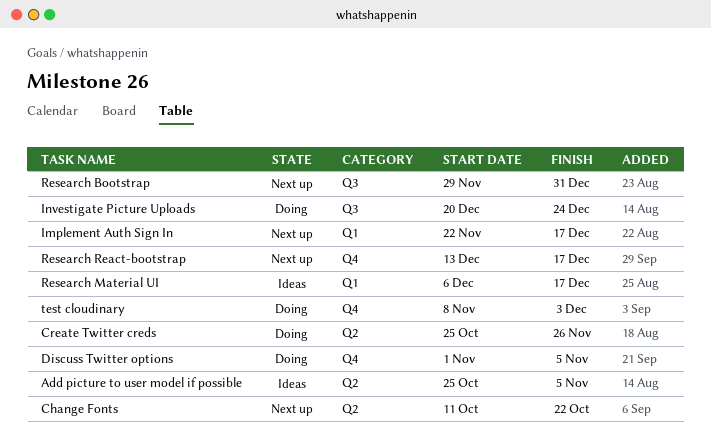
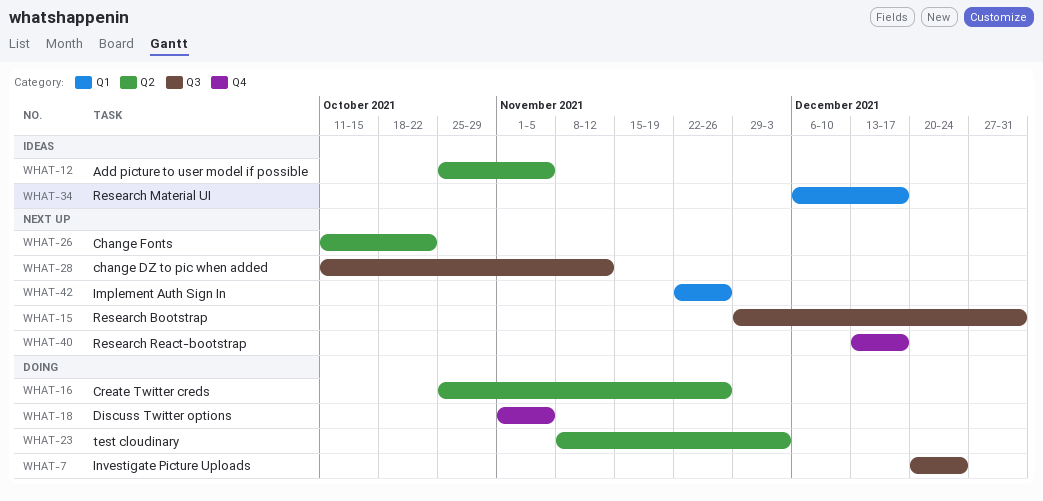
change DZ to pic when added: none -> present
Implement Auth Sign In, due: Dec 17 -> Nov 26
test cloudinary, label: Q4 -> Q2

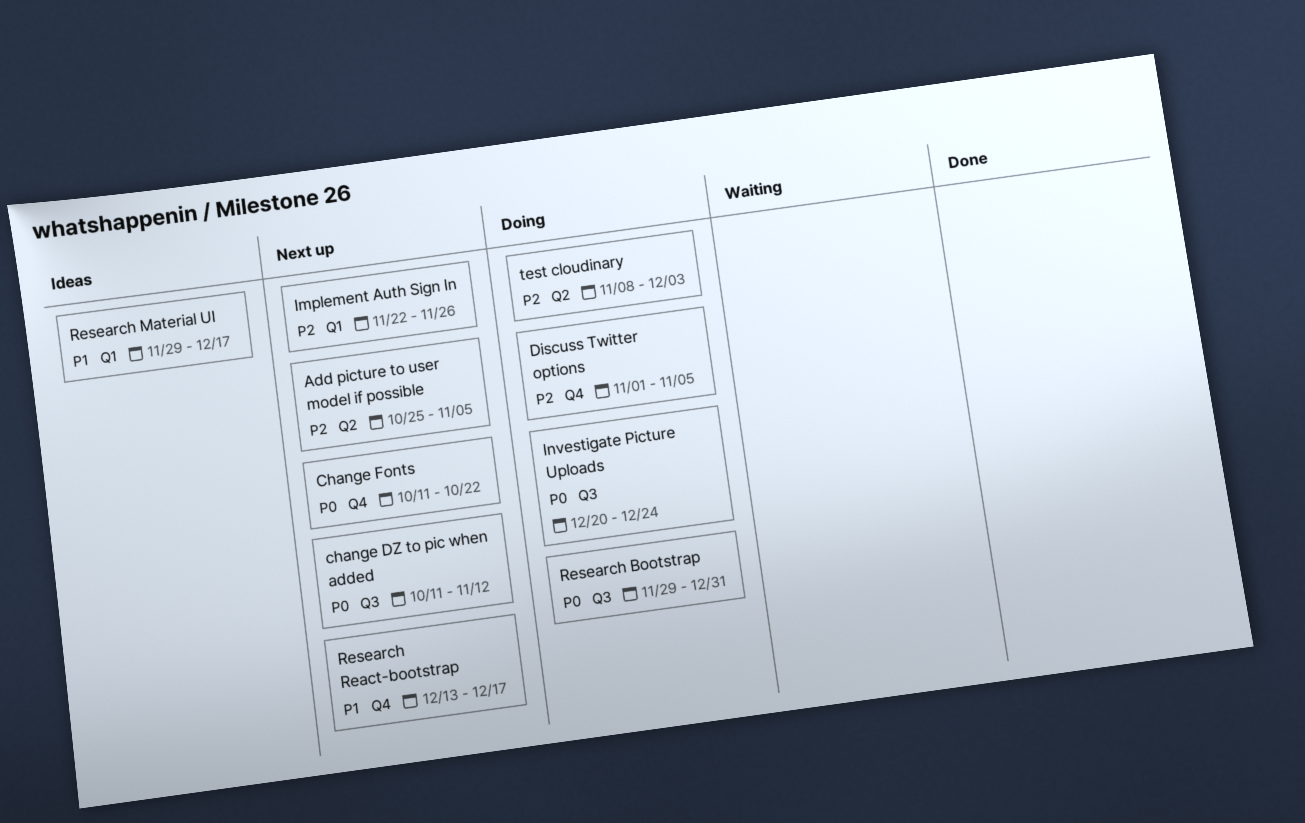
Add picture to user model if possible, status: Ideas -> Next up
Change Fonts, label: Q2 -> Q4
Create Twitter creds: present -> none
Research Bootstrap, status: Next up -> Doing
Research Material UI, start: Dec 6 -> Nov 29

